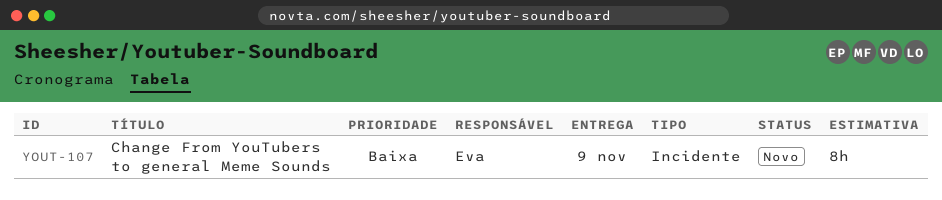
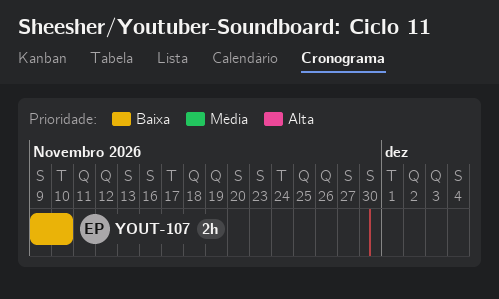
YOUT-107, estimate: 8h -> 2h
YOUT-107, due: Nov 9 -> Nov 10

